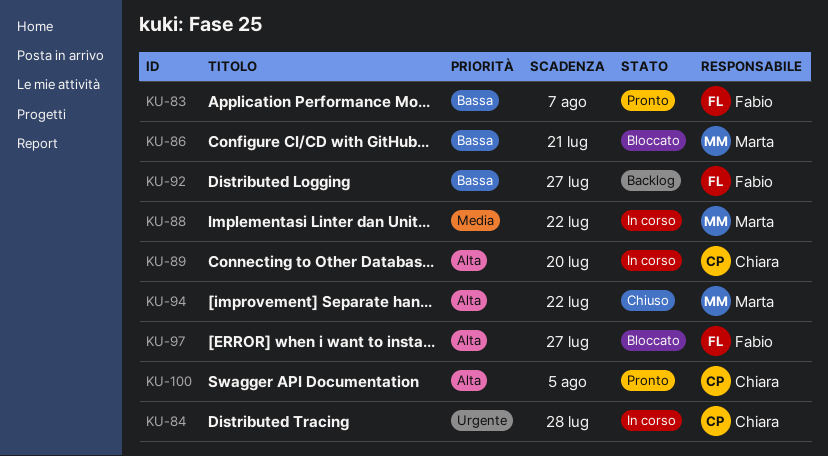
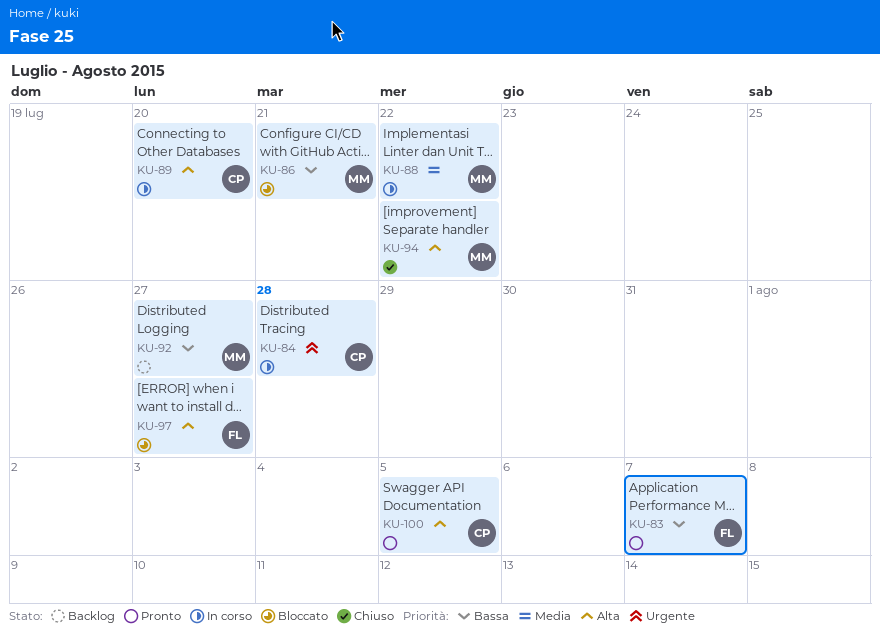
KU-92, owner: Fabio -> Marta

